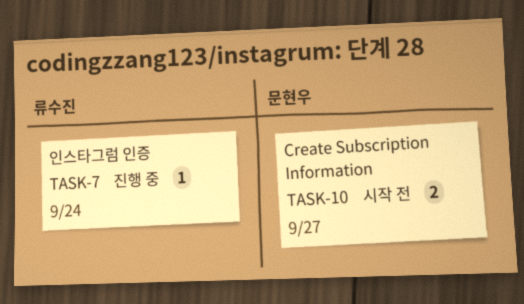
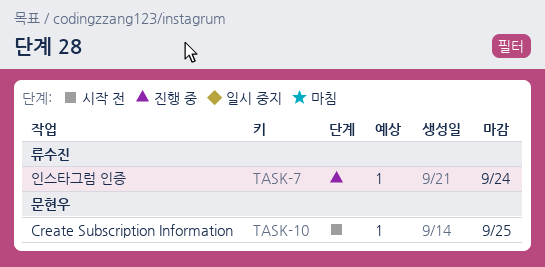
TASK-10, estimate: 2 -> 1
TASK-10, due: Sep 27 -> Sep 25

